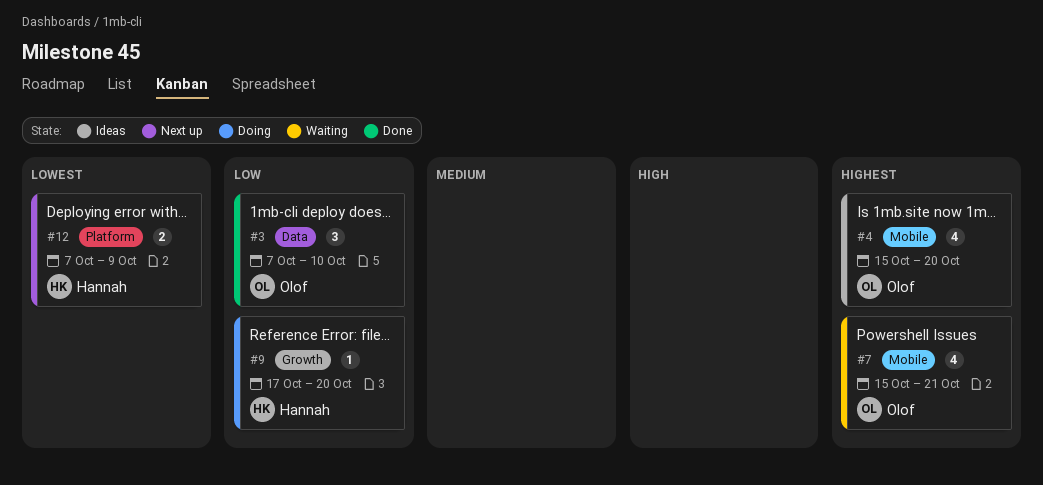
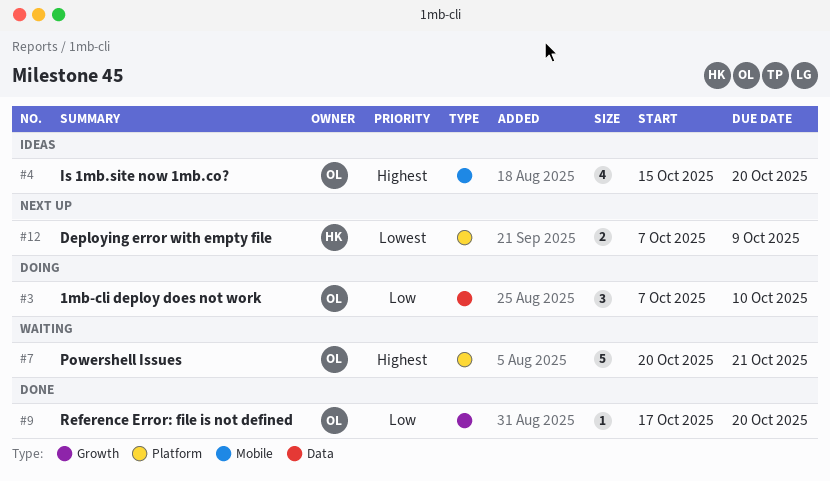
#3, status: Done -> Doing
#7, label: Mobile -> Platform
#7, estimate: 4 -> 5
#7, start: Oct 15 -> Oct 20
#9, status: Doing -> Done
#9, owner: Hannah -> Olof

